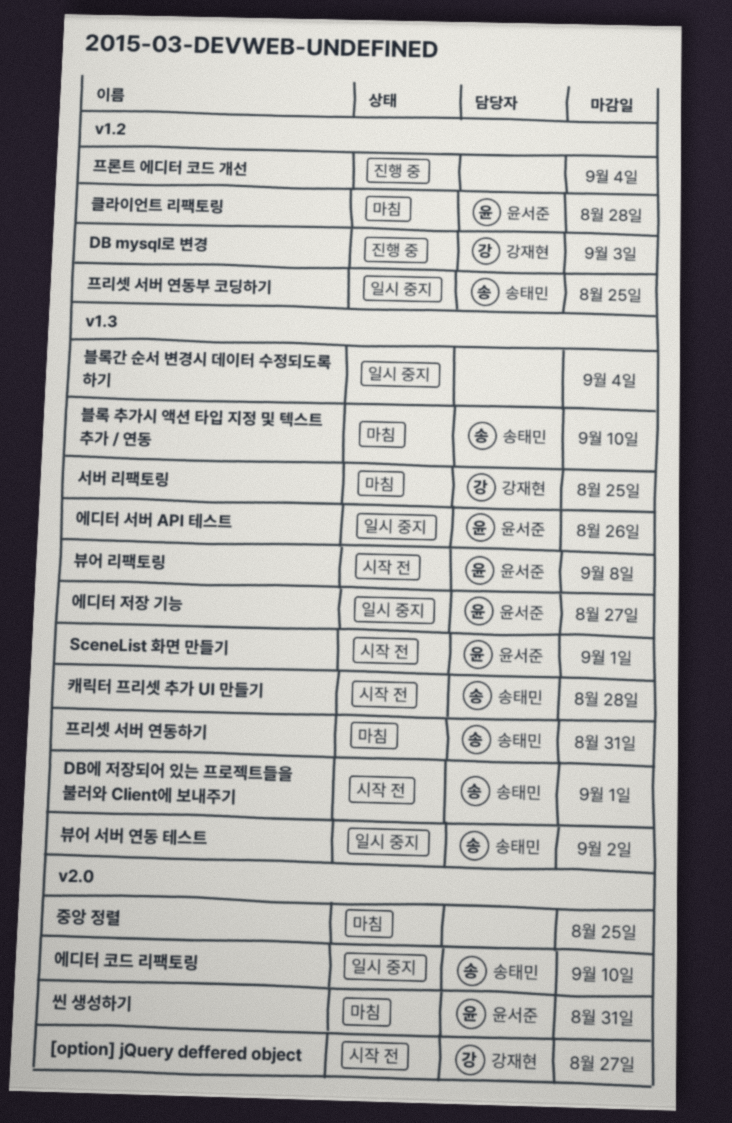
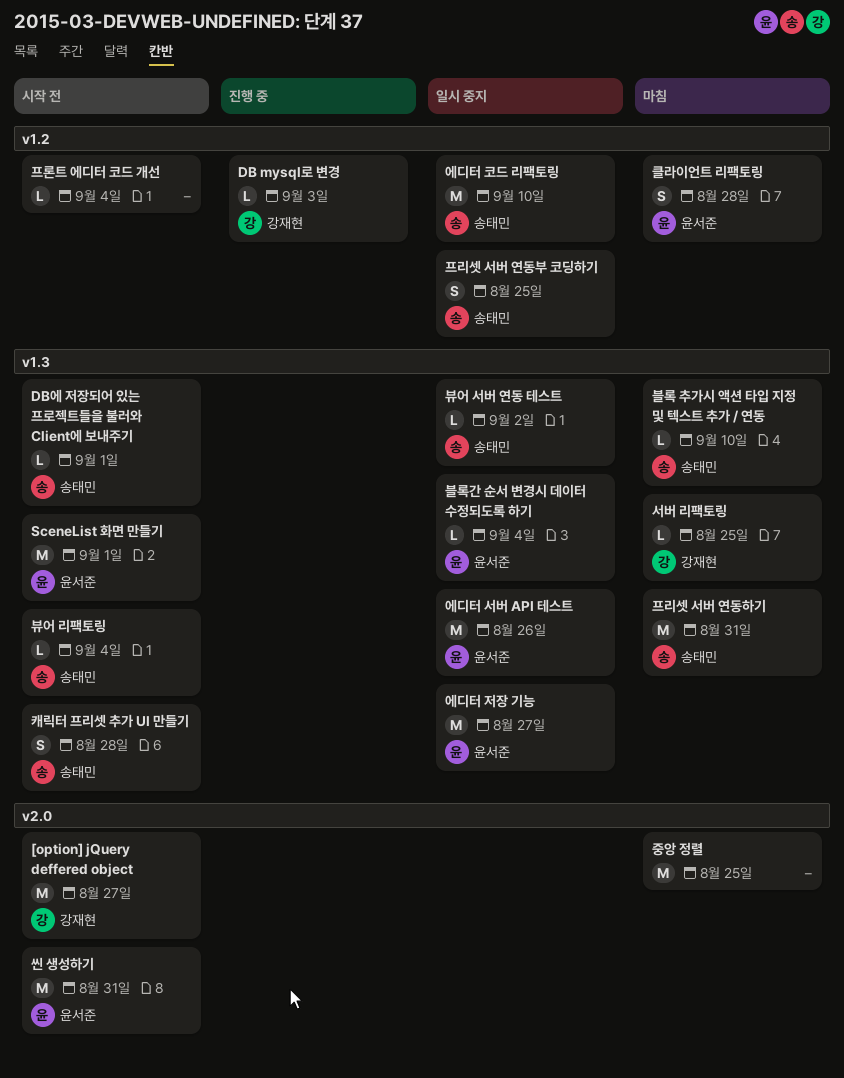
뷰어 리팩토링, owner: 윤서준 -> 송태민
뷰어 리팩토링, due: Sep 8 -> Sep 4
블록간 순서 변경시 데이터 수정되도록 하기, owner: none -> 윤서준
씬 생성하기, status: 마침 -> 시작 전
에디터 코드 리팩토링, label: v2.0 -> v1.2
프론트 에디터 코드 개선, status: 진행 중 -> 시작 전

